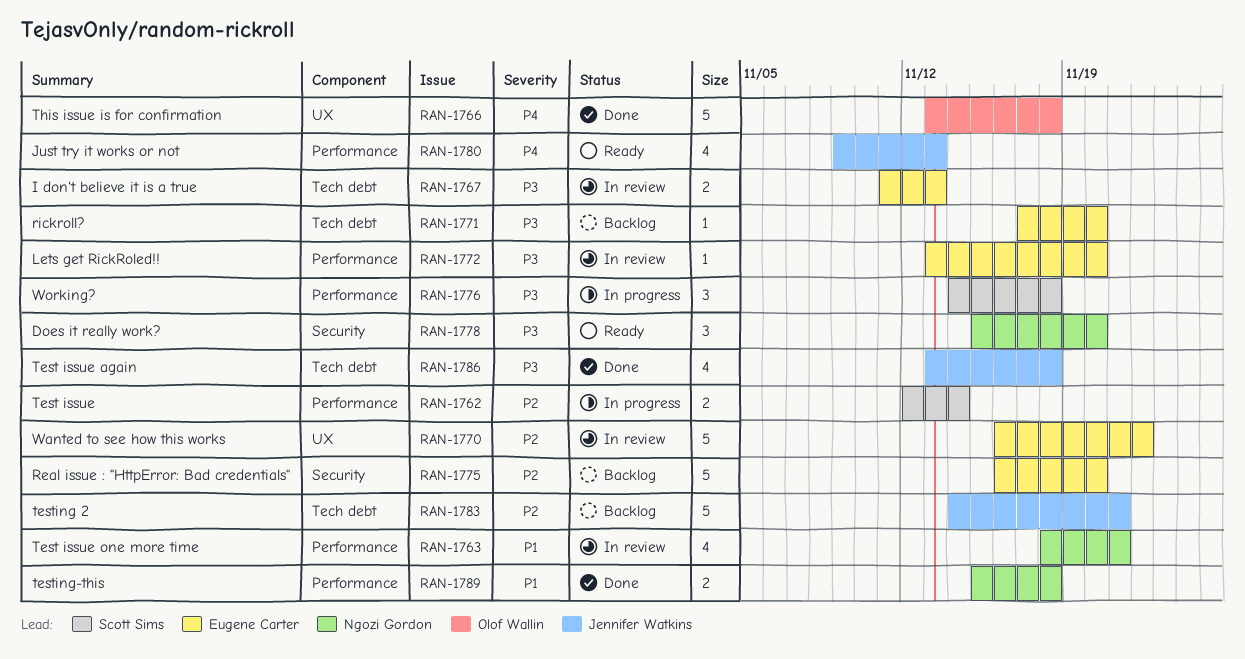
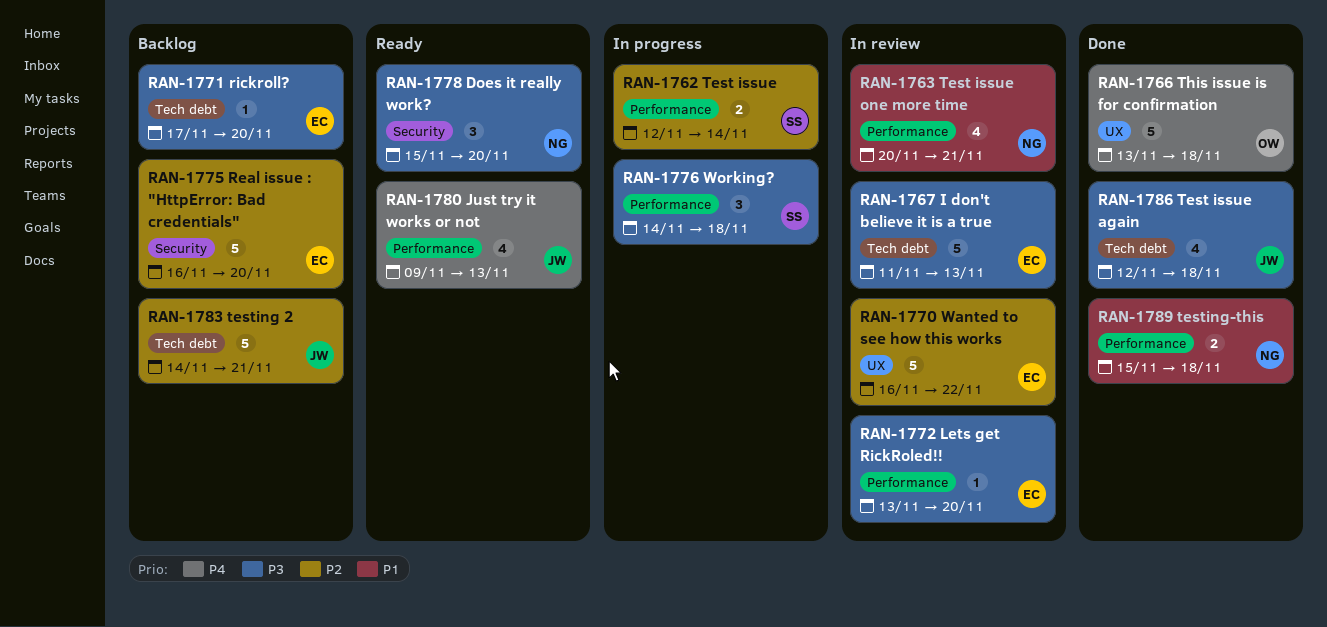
RAN-1763, start: Nov 18 -> Nov 20
RAN-1767, estimate: 2 -> 5
RAN-1786, start: Nov 13 -> Nov 12

